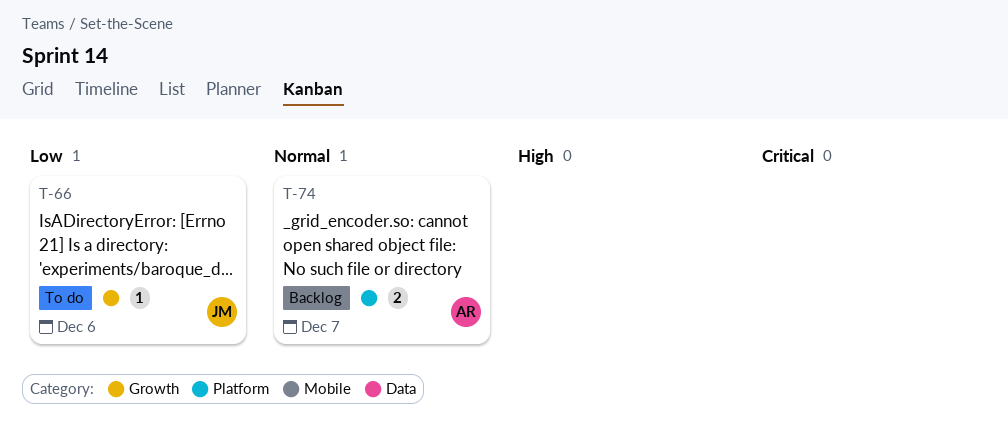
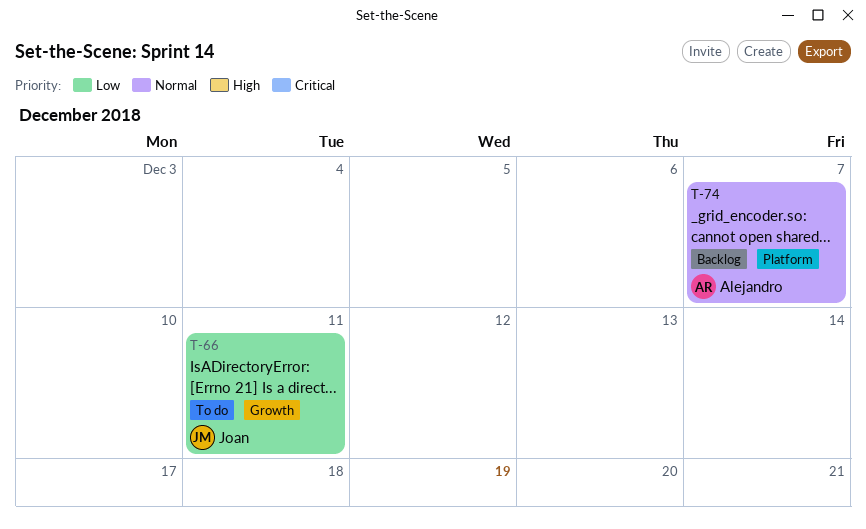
T-66, due: Dec 6 -> Dec 11

